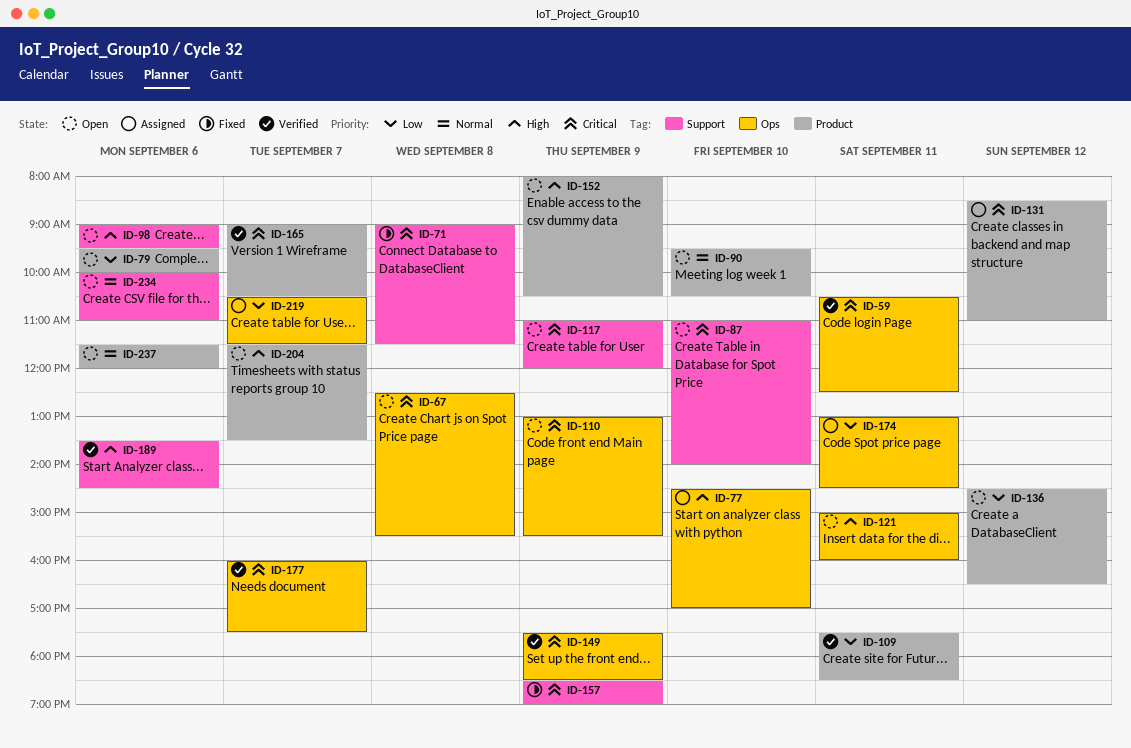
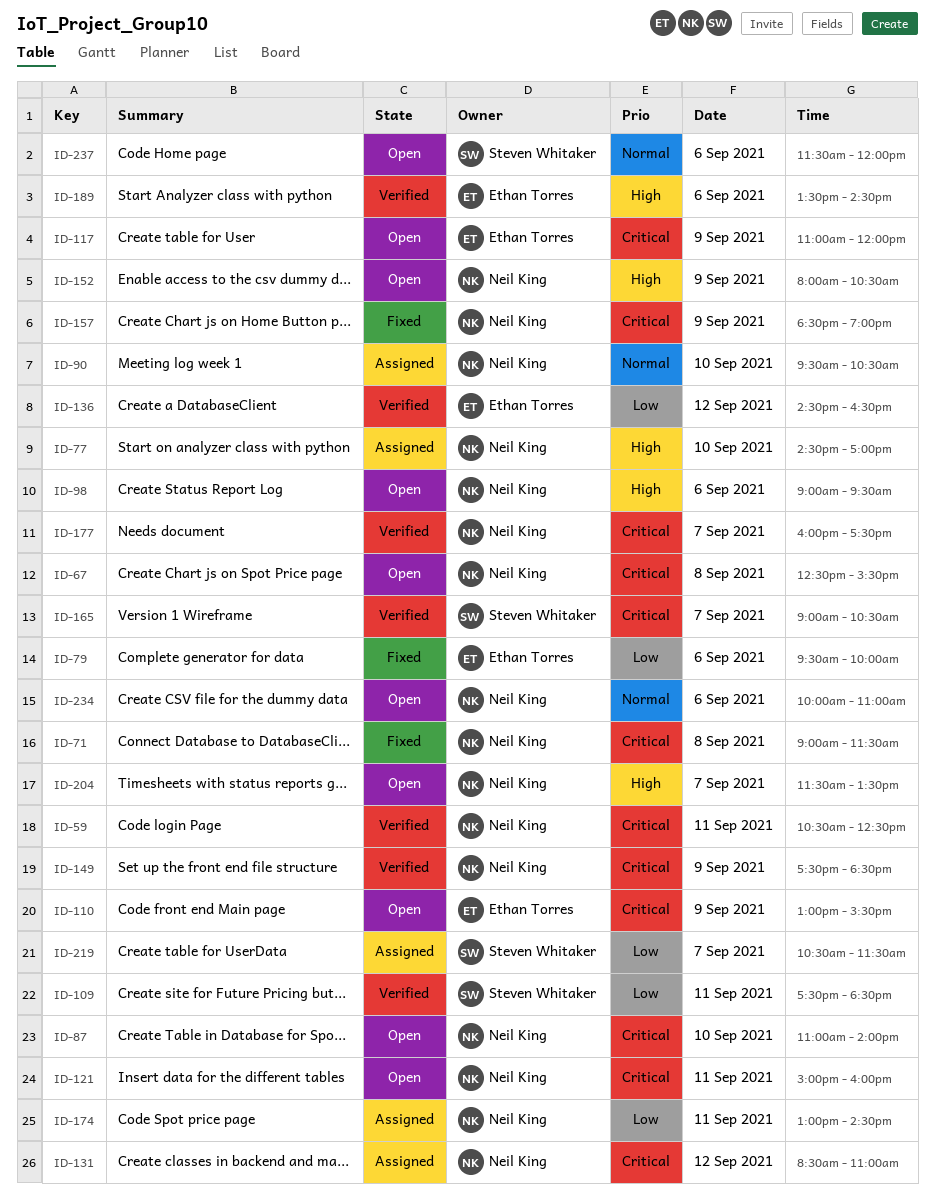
ID-79, status: Open -> Fixed
ID-90, status: Open -> Assigned
ID-121, priority: High -> Critical
ID-136, status: Open -> Verified

